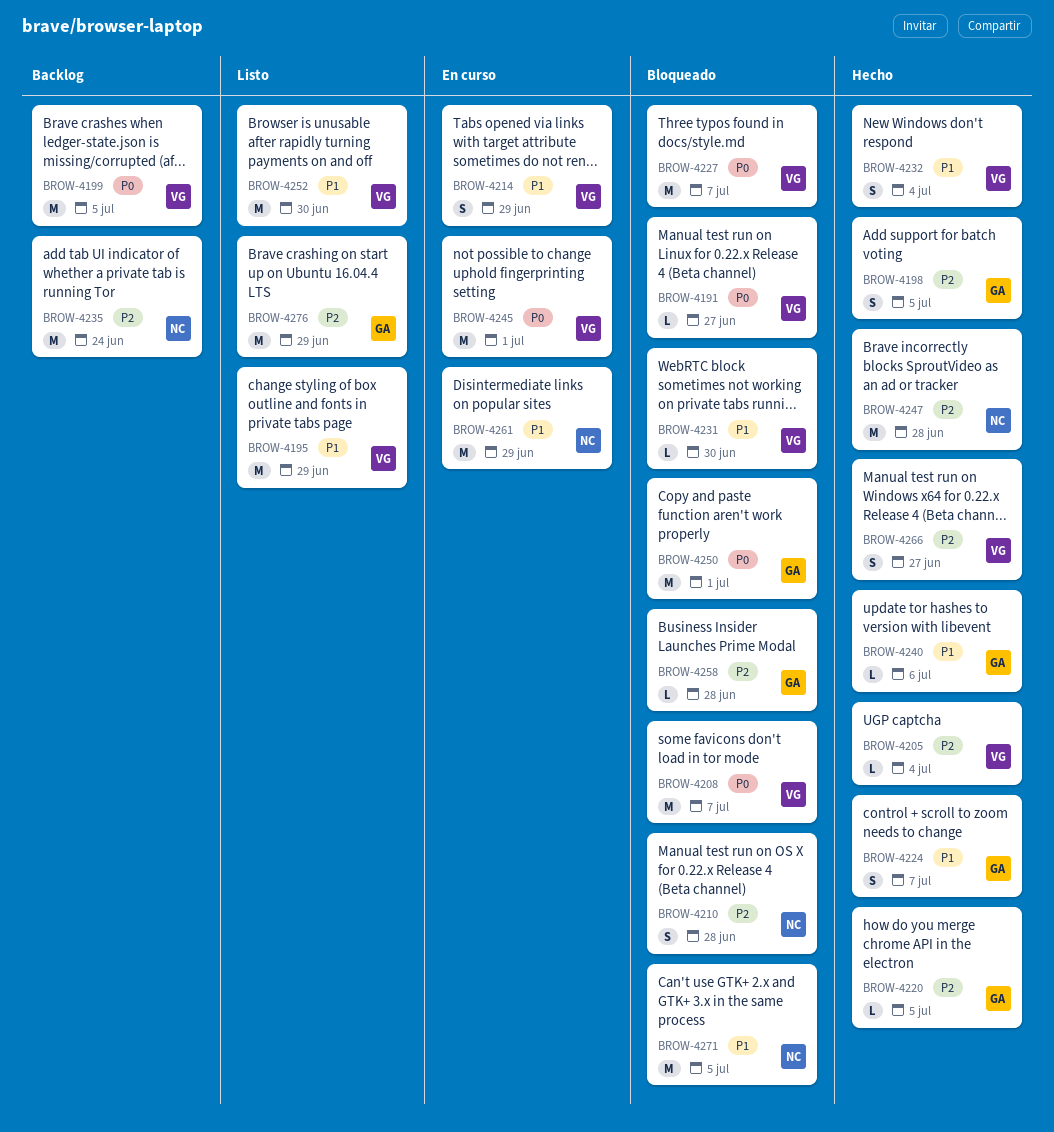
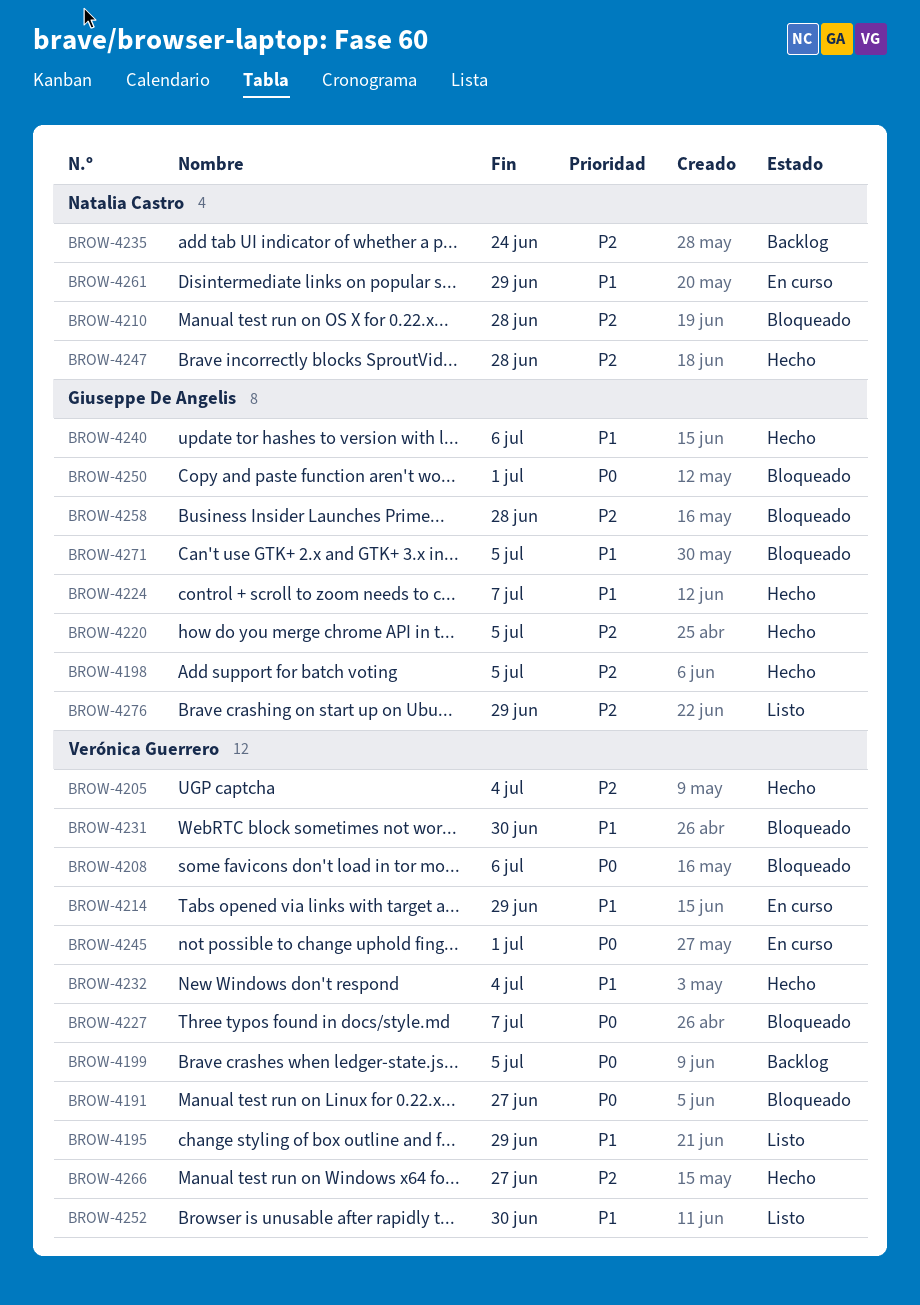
BROW-4208, due: Jul 7 -> Jul 6
BROW-4271, owner: Natalia Castro -> Giuseppe De Angelis

